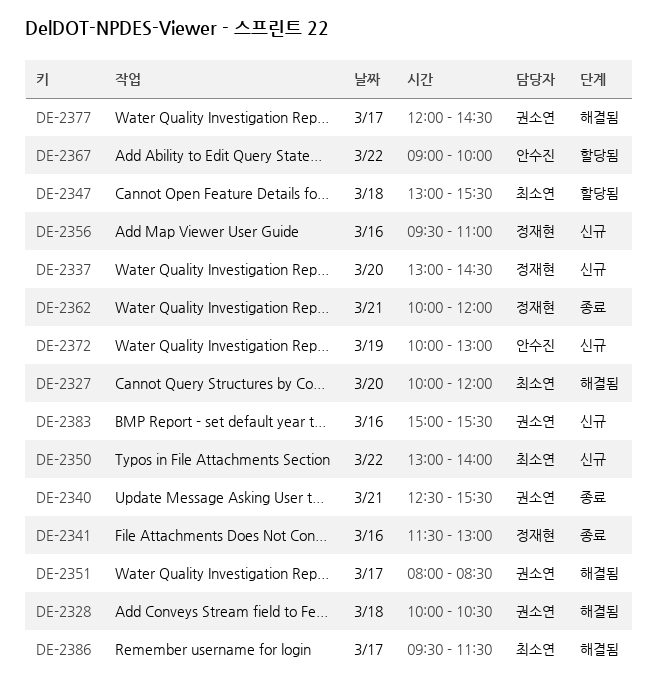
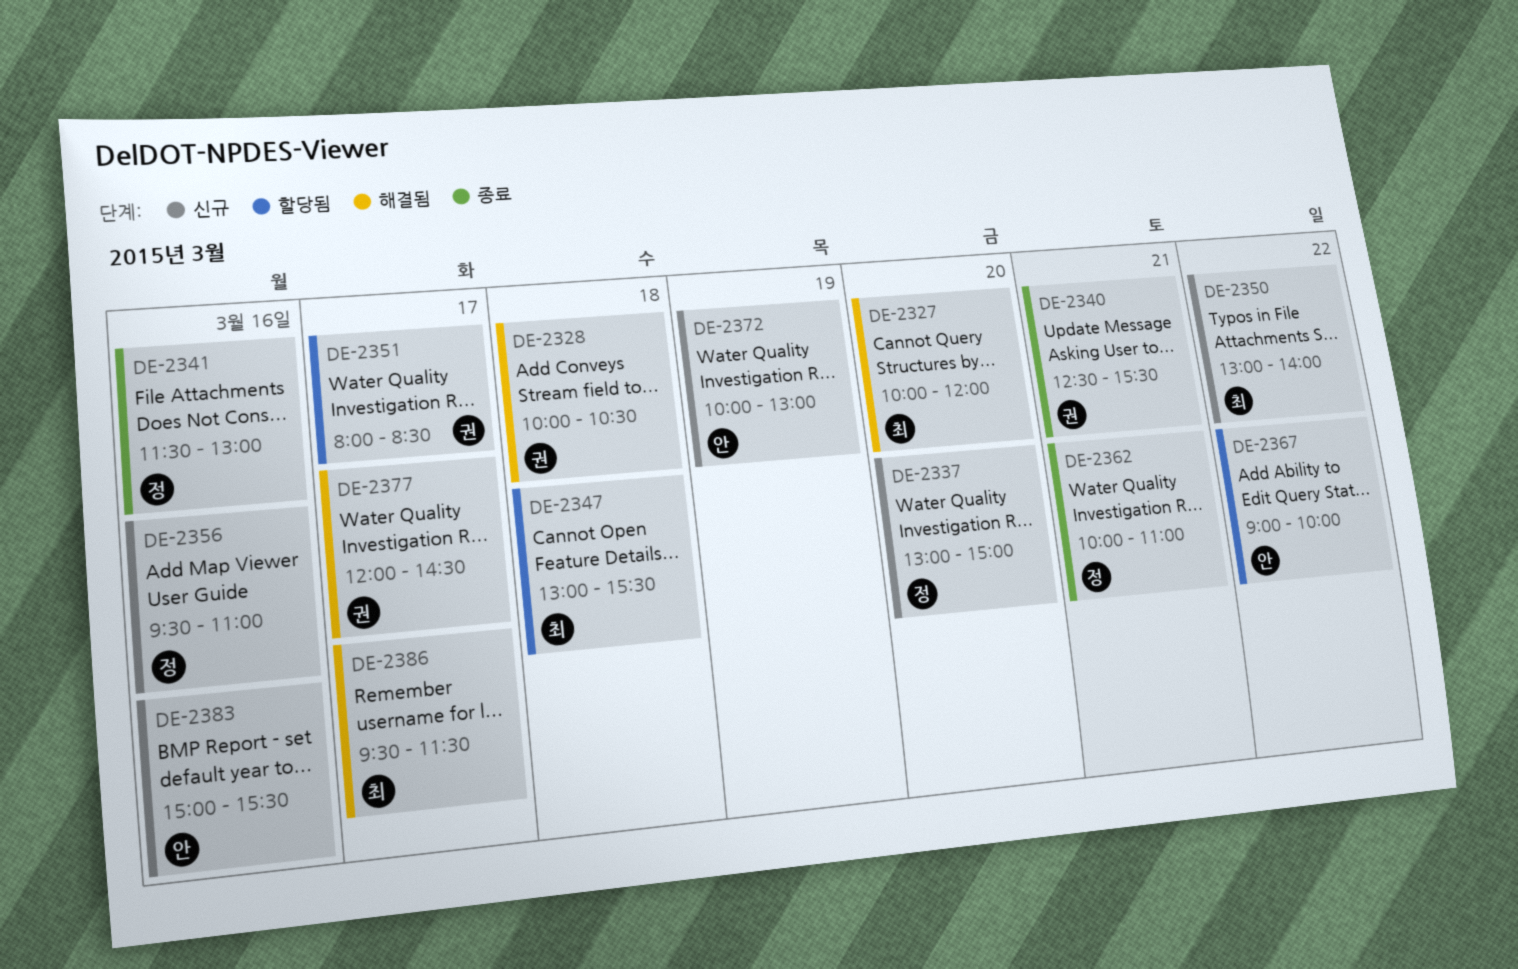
DE-2337, ends: 14:30 -> 15:00
DE-2351, status: 해결됨 -> 할당됨
DE-2362, ends: 12:00 -> 11:00
DE-2383, owner: 권소연 -> 안수진

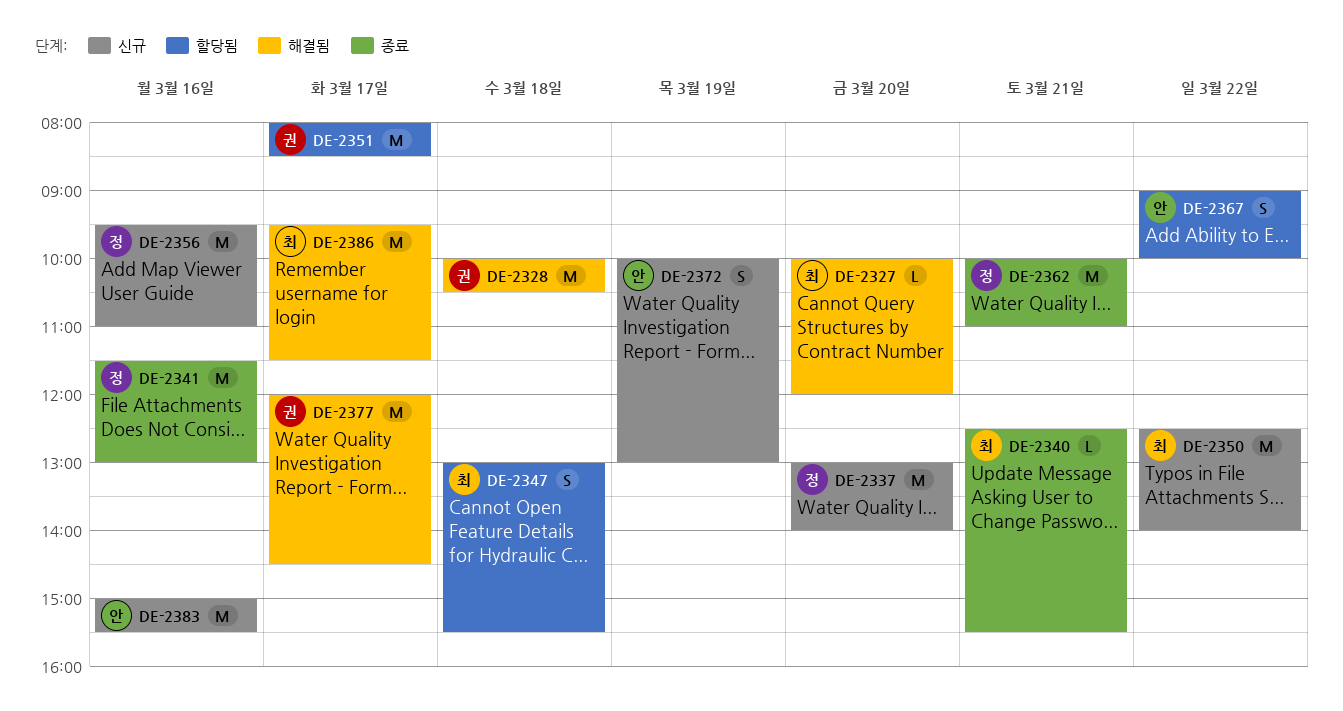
DE-2337, ends: 15:00 -> 14:00
DE-2340, owner: 권 -> 최
DE-2350, begins: 13:00 -> 12:30

